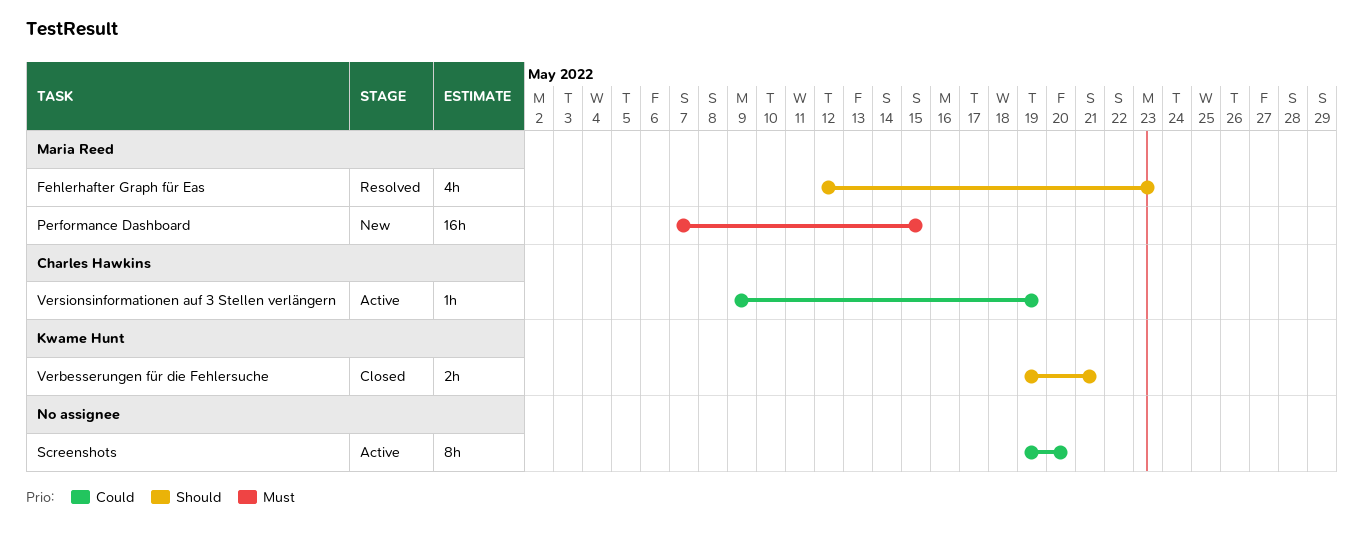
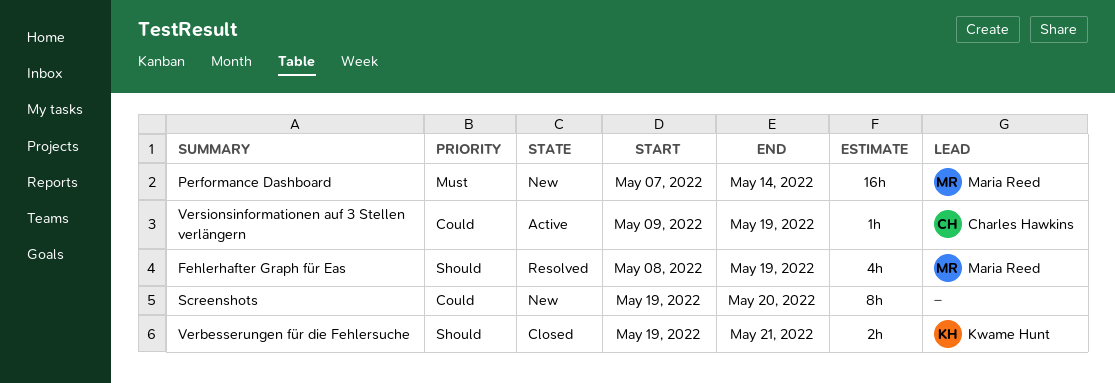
Fehlerhafter Graph für Eas, start: May 12 -> May 8
Fehlerhafter Graph für Eas, due: May 23 -> May 19
Performance Dashboard, due: May 15 -> May 14
Screenshots, status: Active -> New

